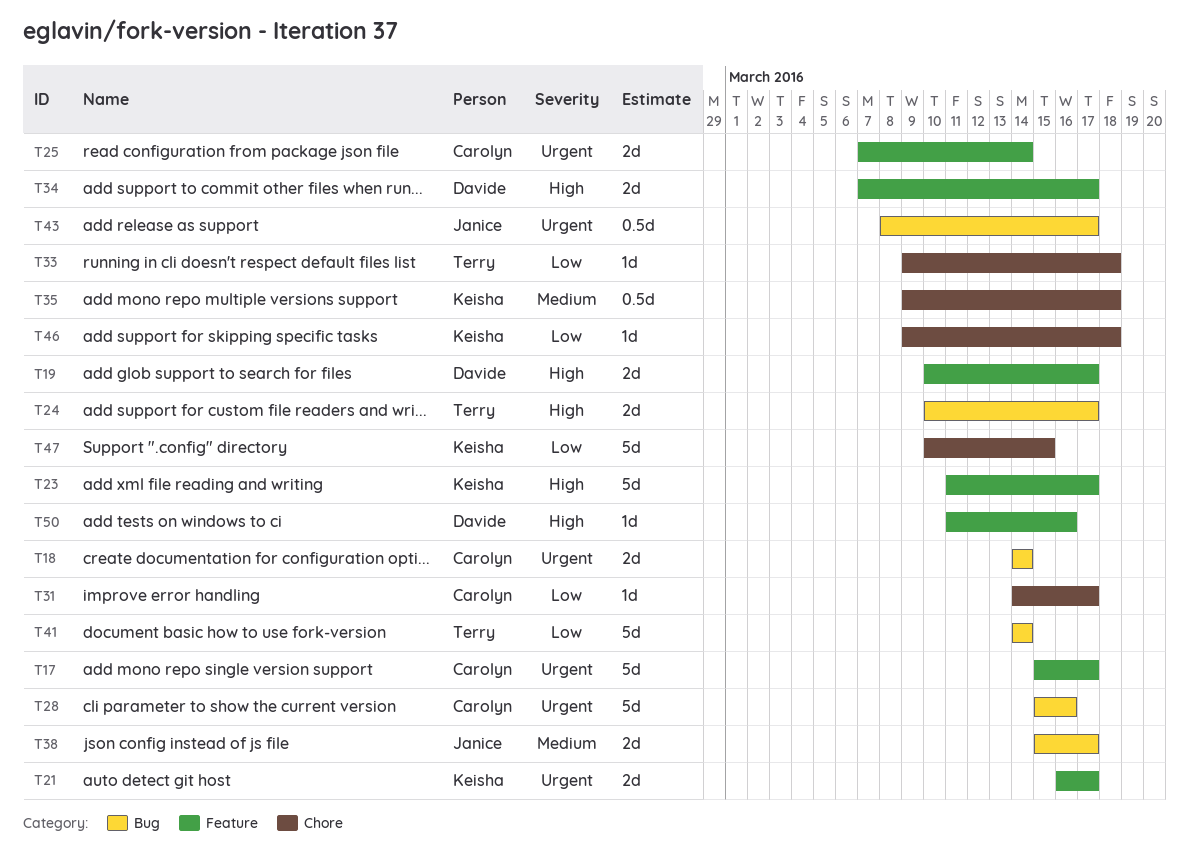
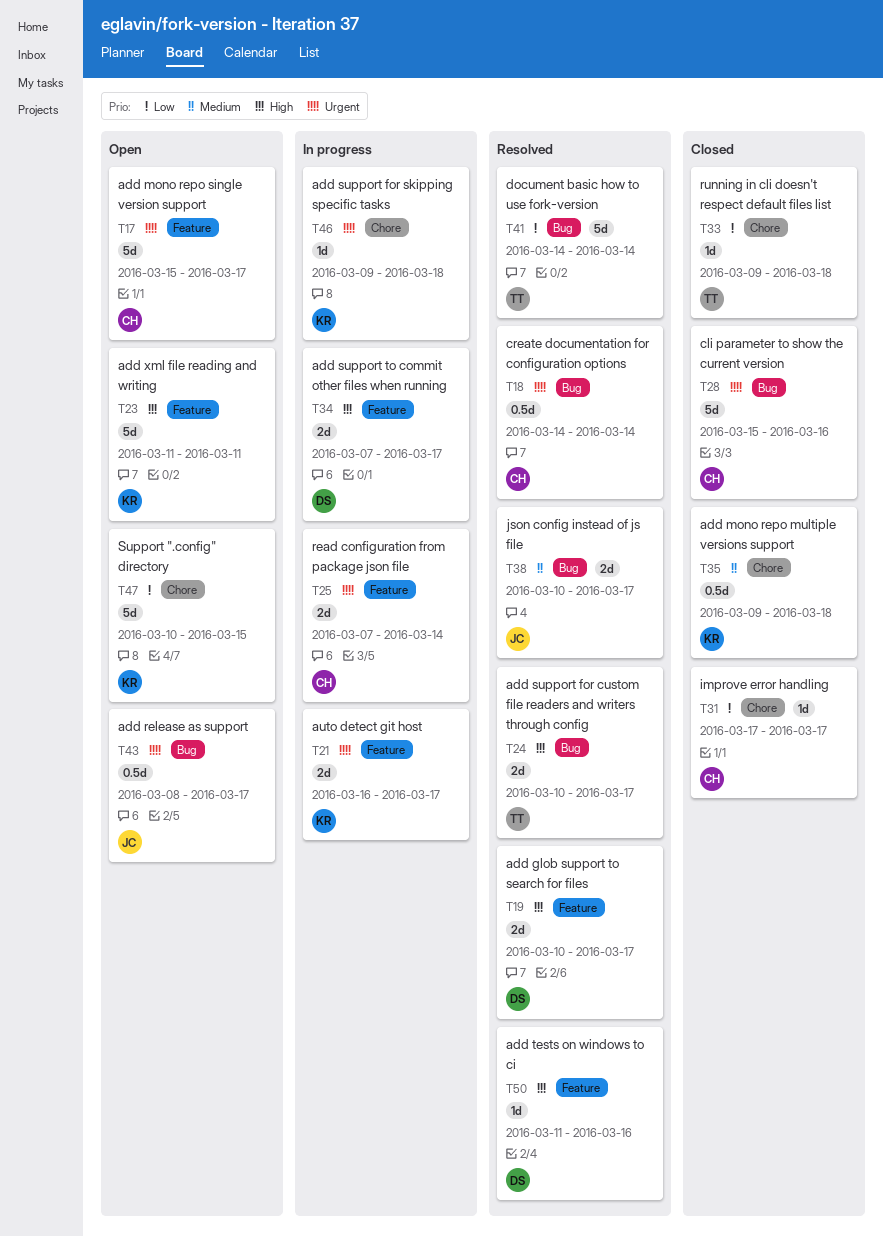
T18, estimate: 2d -> 0.5d
T23, due: Mar 17 -> Mar 11
T31, start: Mar 14 -> Mar 17
T38, start: Mar 15 -> Mar 10
T46, priority: Low -> Urgent

